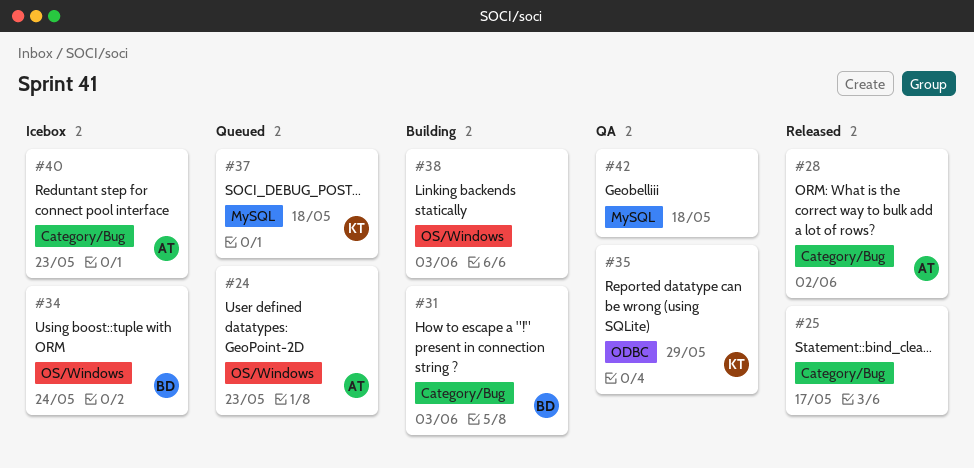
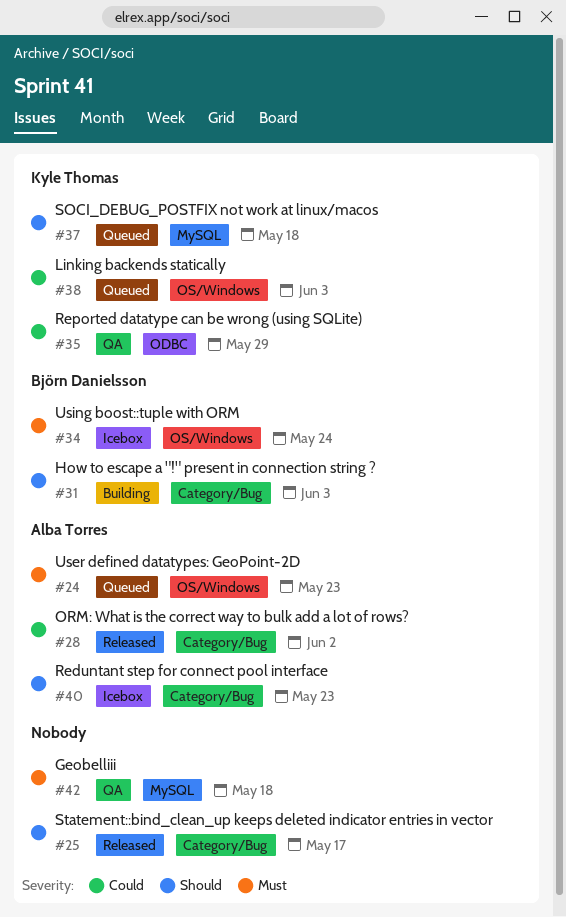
#38, status: Building -> Queued
#38, owner: none -> Kyle Thomas

